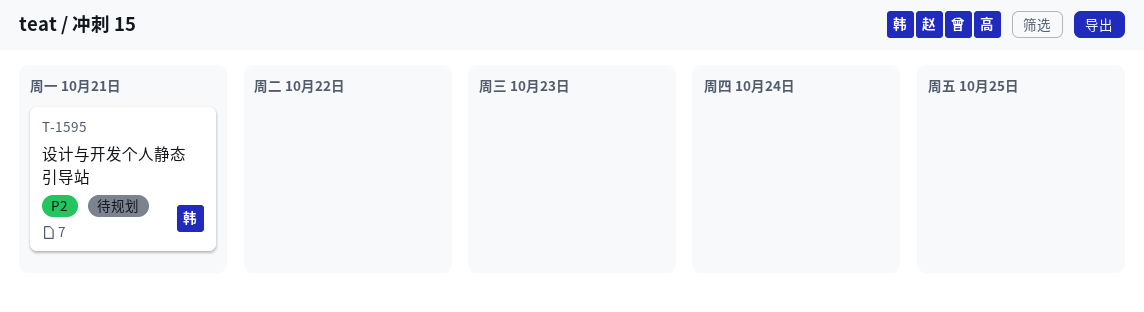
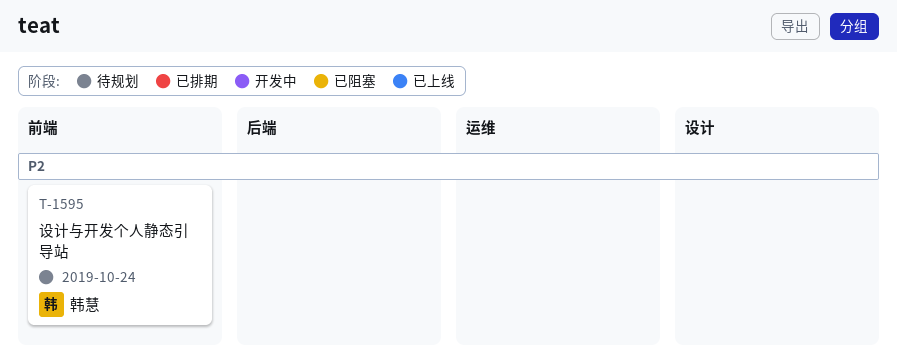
T-1595, due: Oct 21 -> Oct 24

